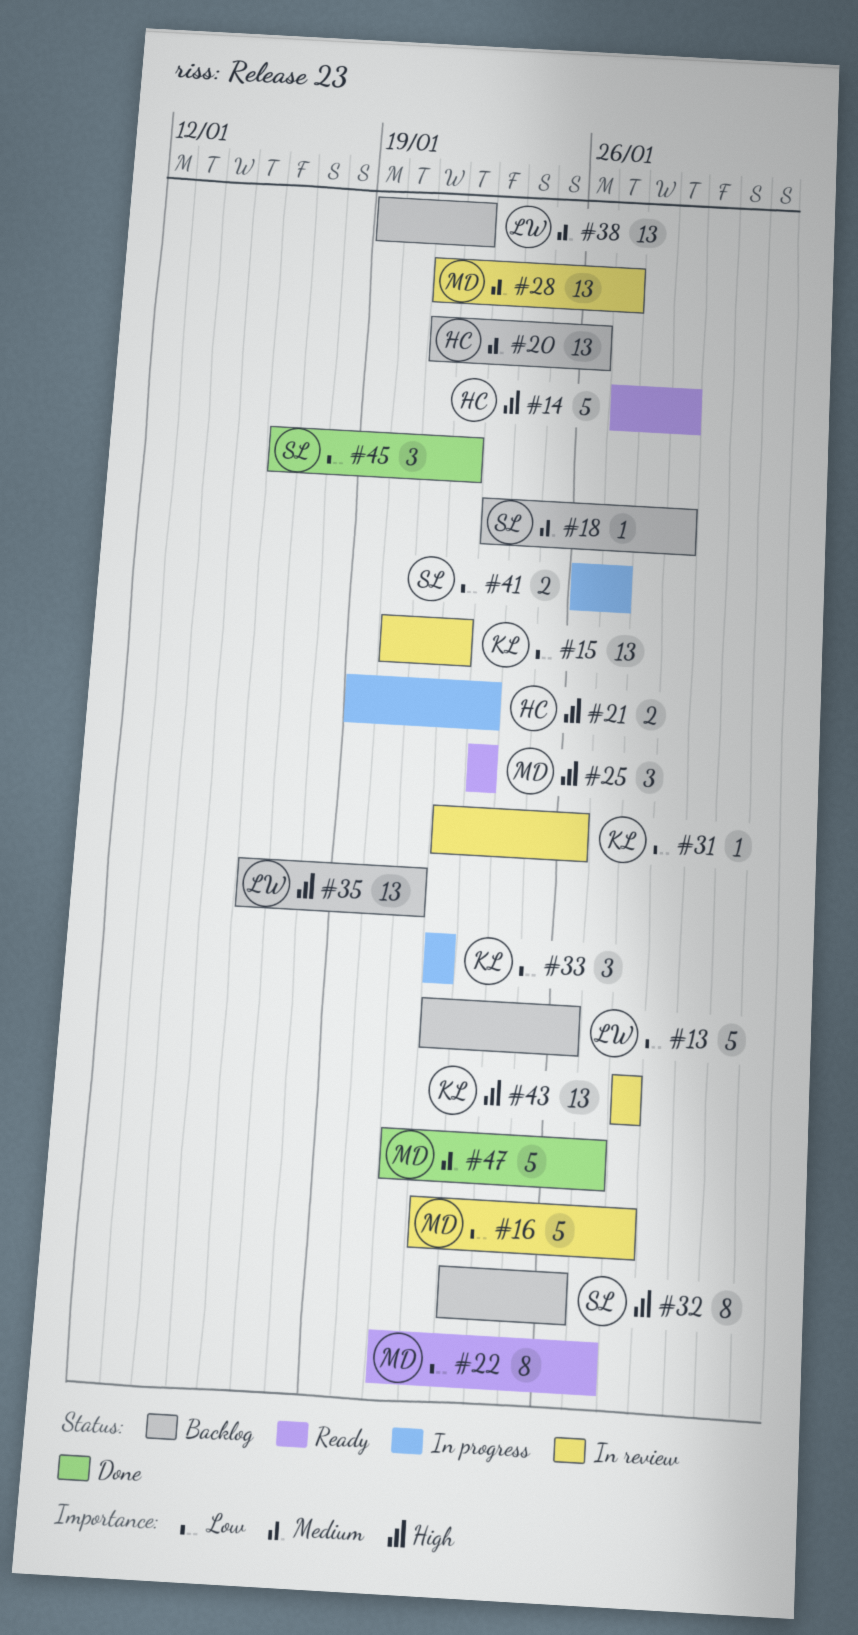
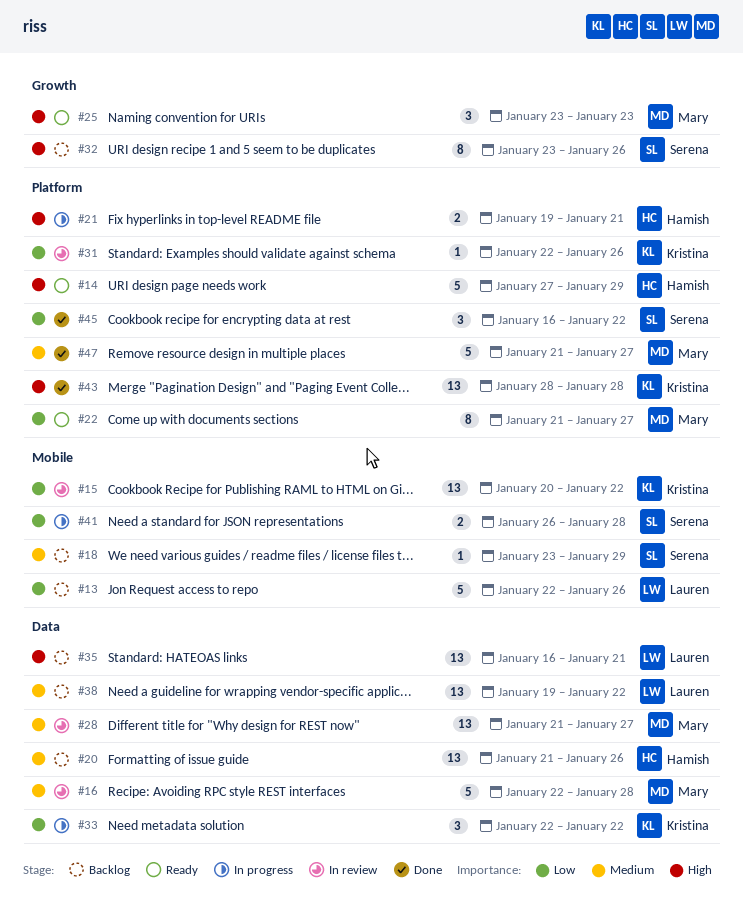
#16, priority: Low -> Medium
#21, due: Jan 23 -> Jan 21
#41, due: Jan 27 -> Jan 28
#43, status: In review -> Done

